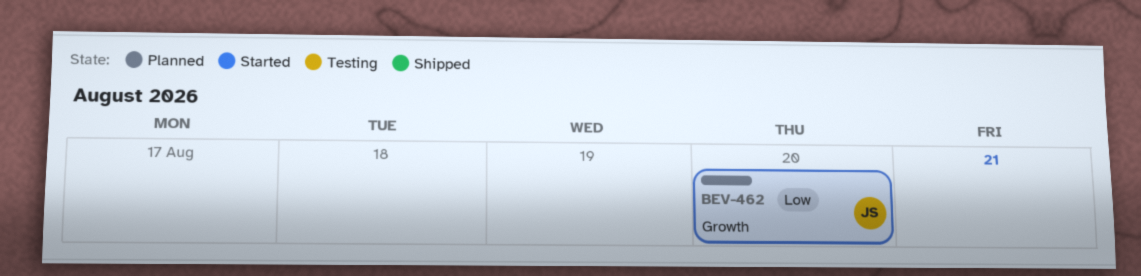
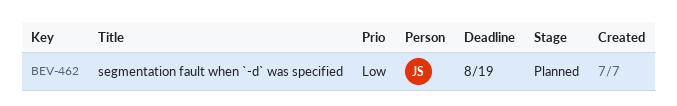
BEV-462, due: Aug 20 -> Aug 19

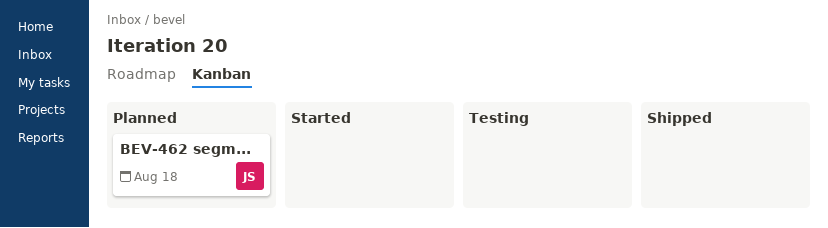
BEV-462, due: Aug 19 -> Aug 18

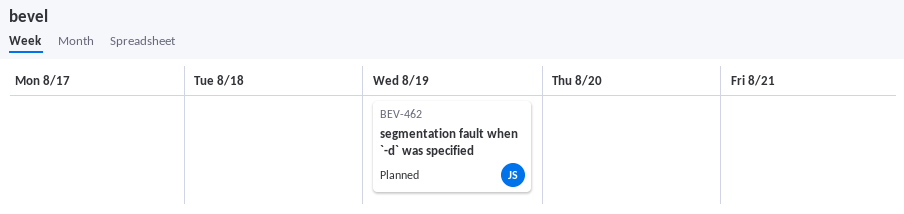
BEV-462, due: Aug 18 -> Aug 19

